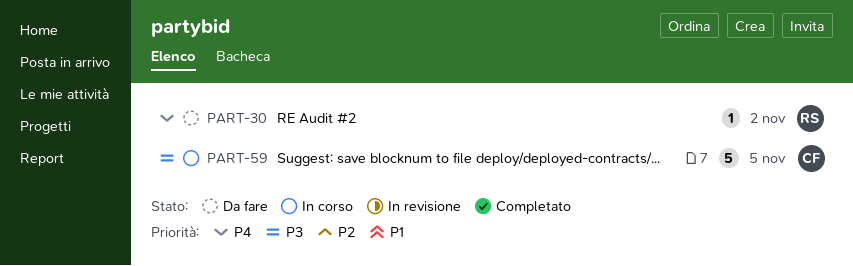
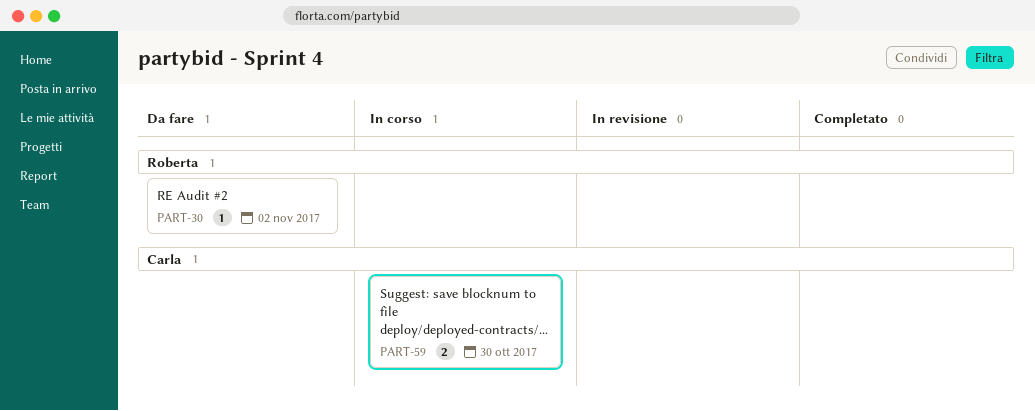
PART-59, estimate: 5 -> 2
PART-59, due: Nov 5 -> Oct 30

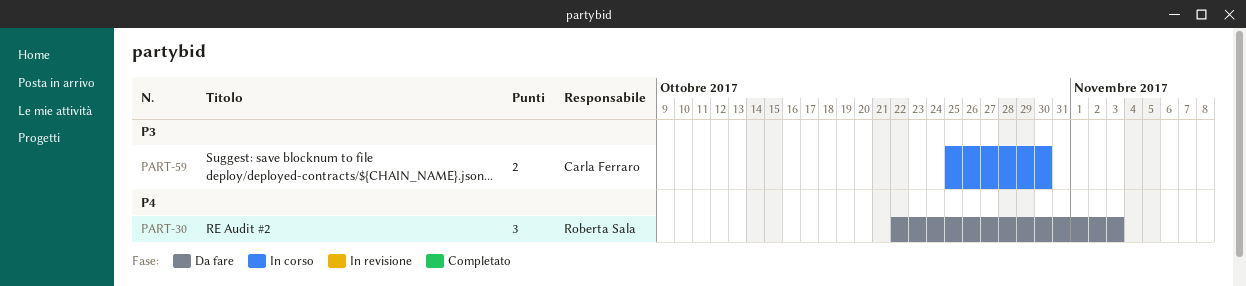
PART-30, estimate: 1 -> 3
PART-30, due: Nov 2 -> Nov 3

